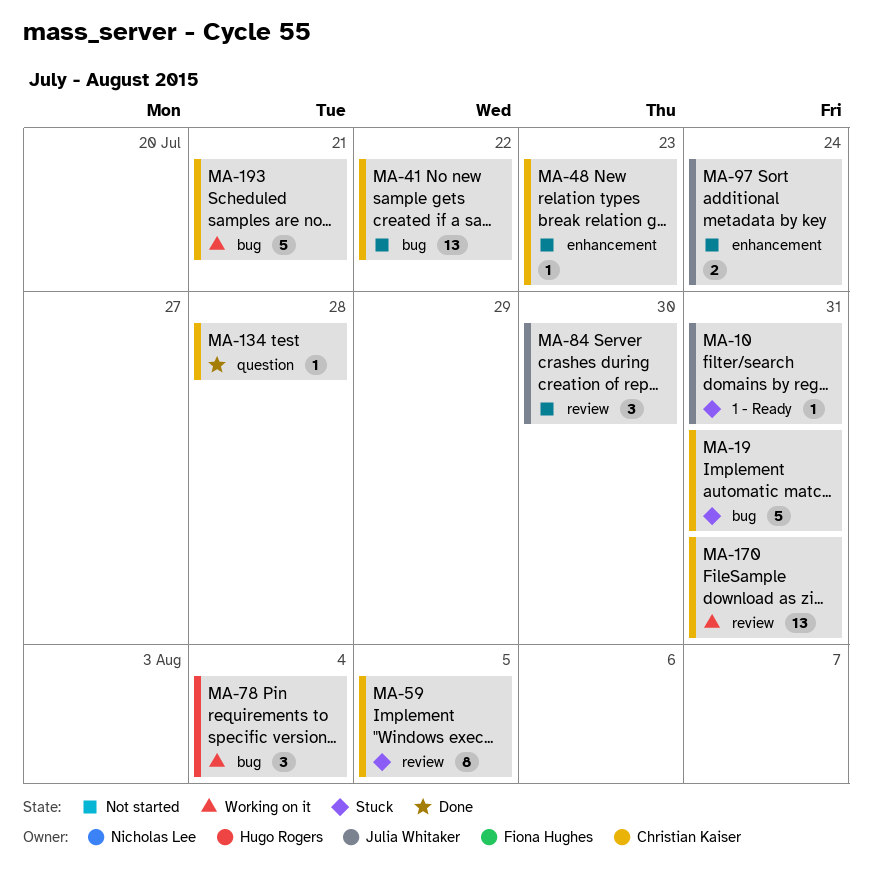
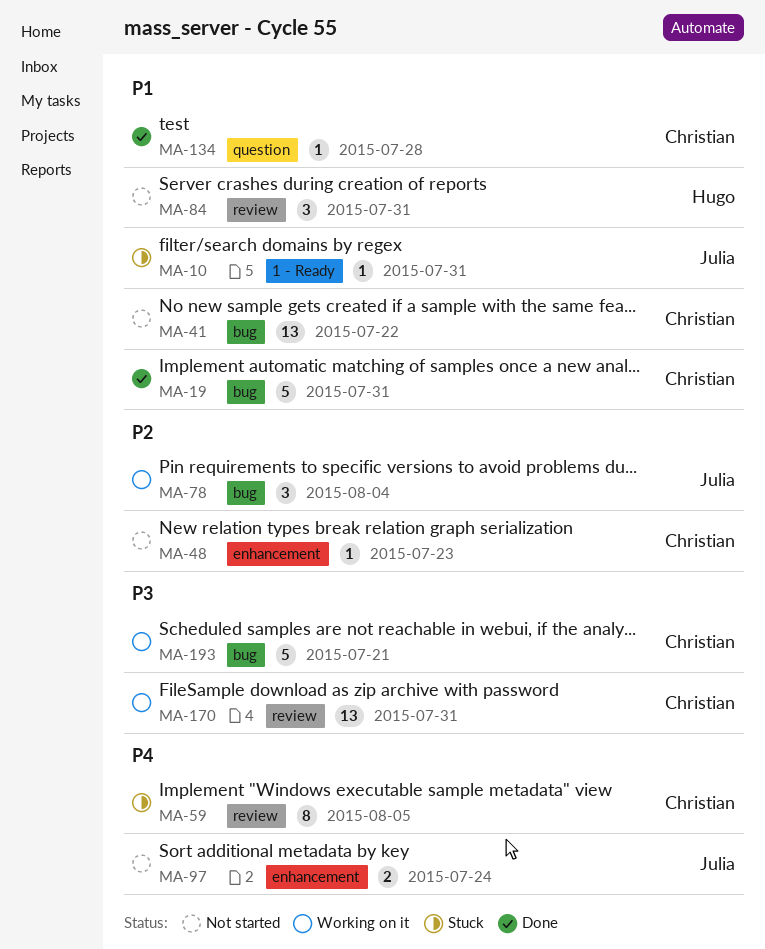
MA-19, status: Stuck -> Done
MA-78, owner: Hugo Rogers -> Julia Whitaker
MA-84, owner: Julia Whitaker -> Hugo Rogers
MA-84, due: Jul 30 -> Jul 31

